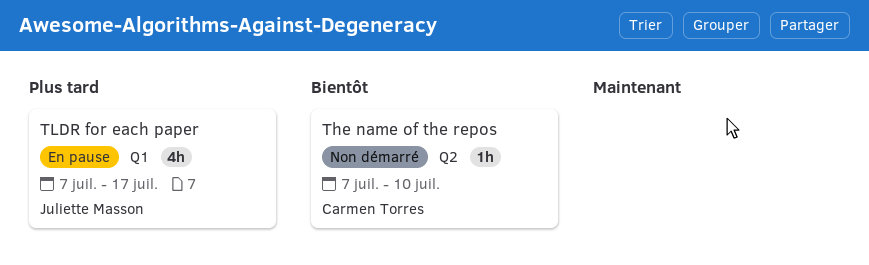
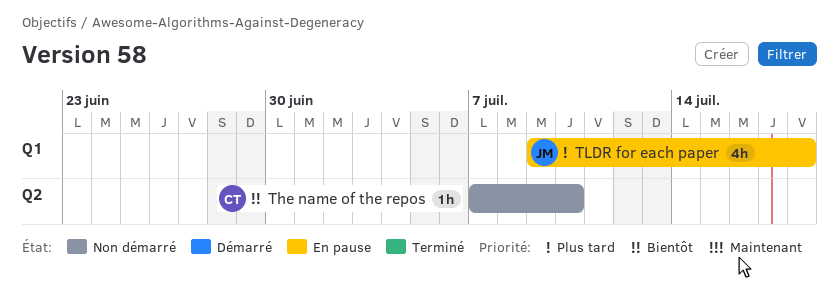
TLDR for each paper, start: Jul 7 -> Jul 9
TLDR for each paper, due: Jul 17 -> Jul 18

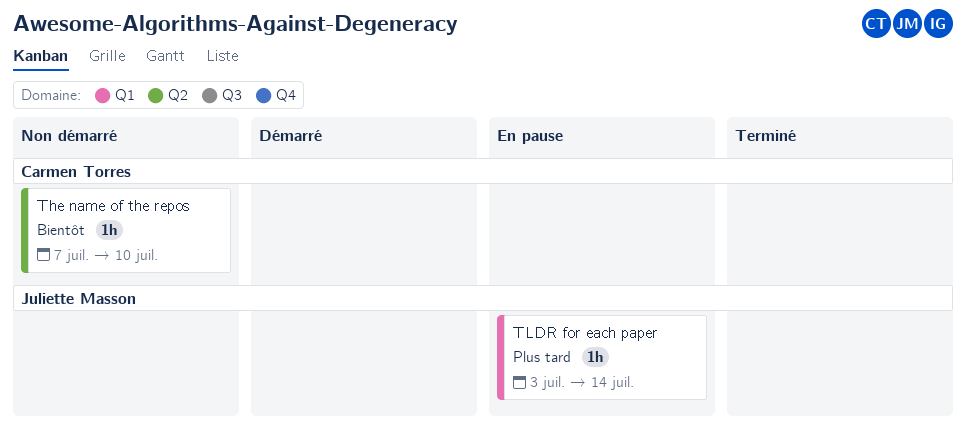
TLDR for each paper, estimate: 4h -> 1h
TLDR for each paper, start: Jul 9 -> Jul 3
TLDR for each paper, due: Jul 18 -> Jul 14

